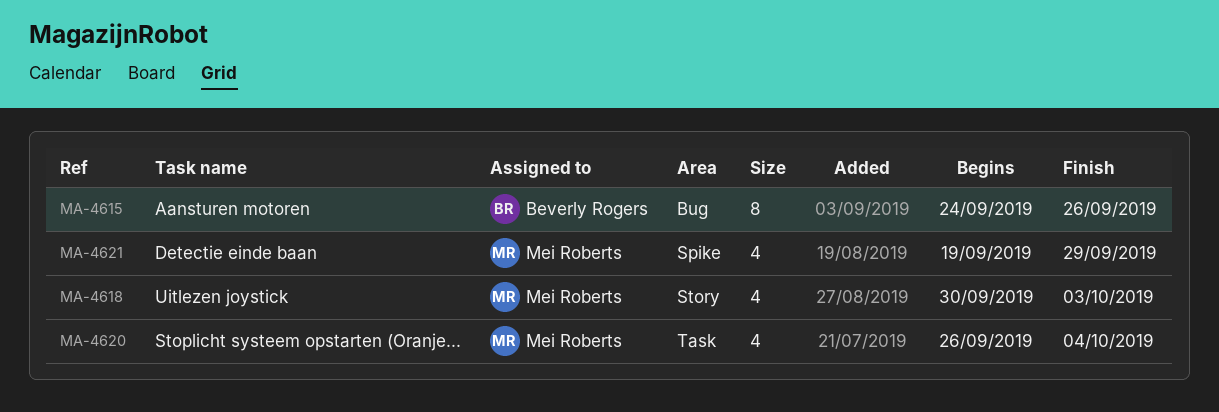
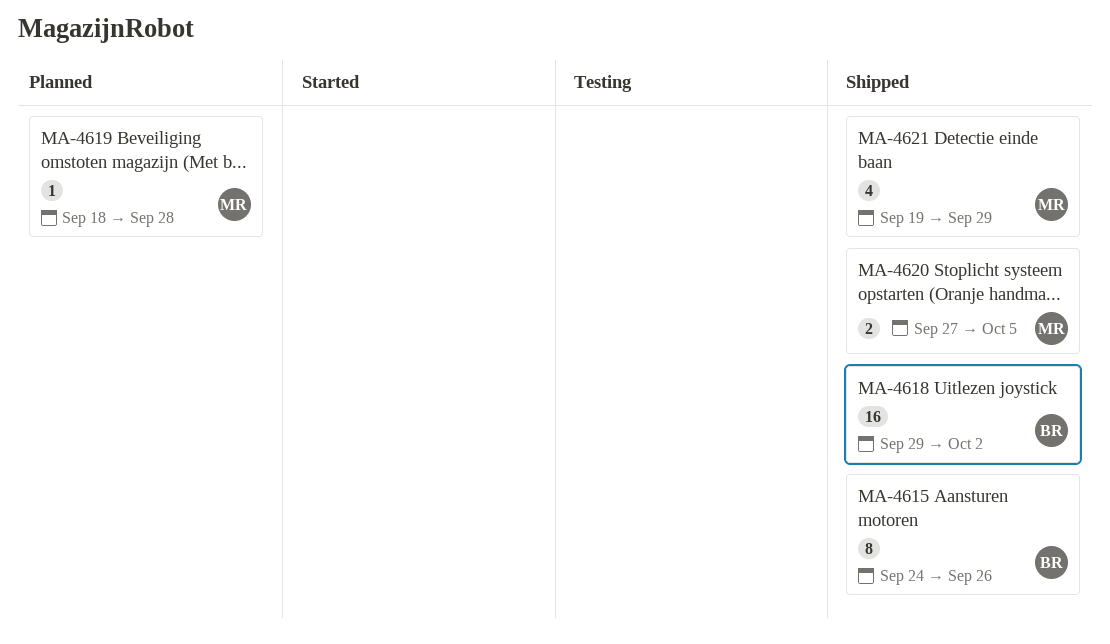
MA-4618, owner: Mei Roberts -> Beverly Rogers
MA-4618, estimate: 4 -> 16
MA-4618, start: Sep 30 -> Sep 29
MA-4618, due: Oct 3 -> Oct 2
MA-4619: none -> present
MA-4620, estimate: 4 -> 2
MA-4620, start: Sep 26 -> Sep 27
MA-4620, due: Oct 4 -> Oct 5

